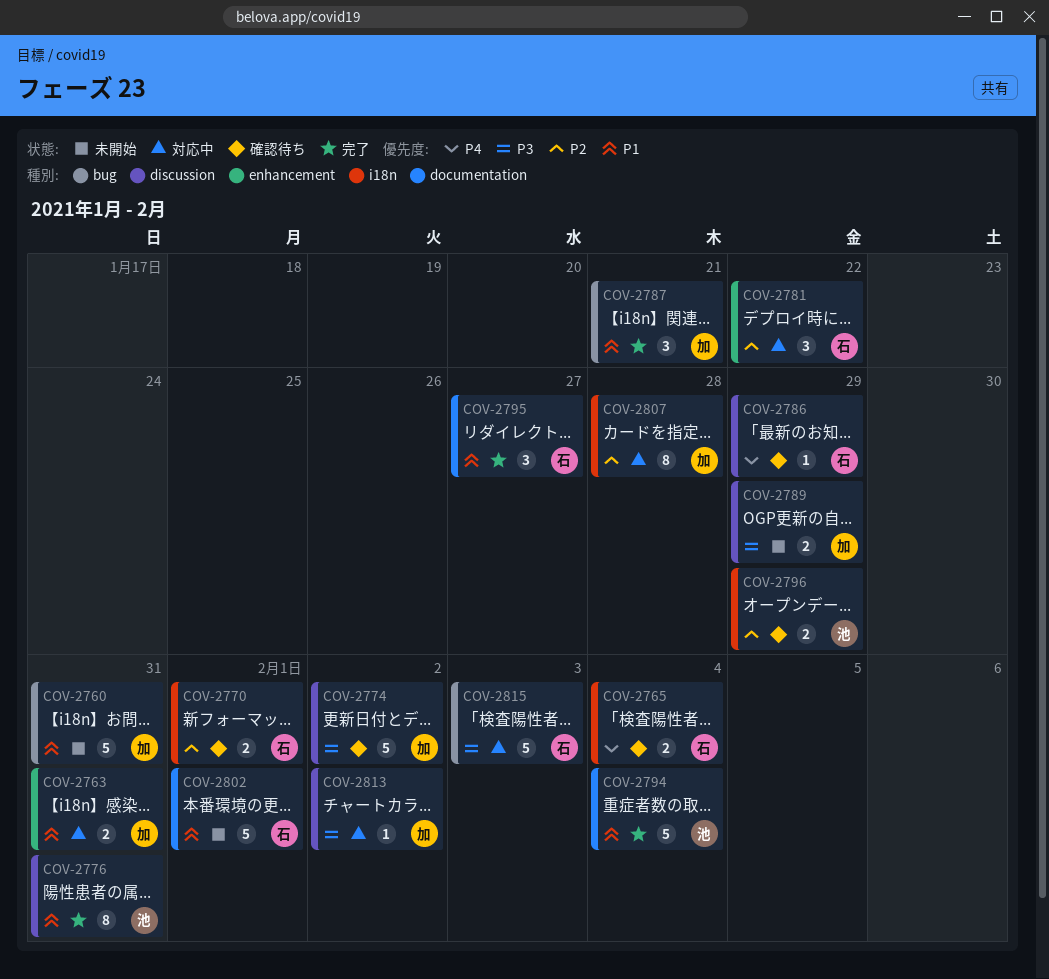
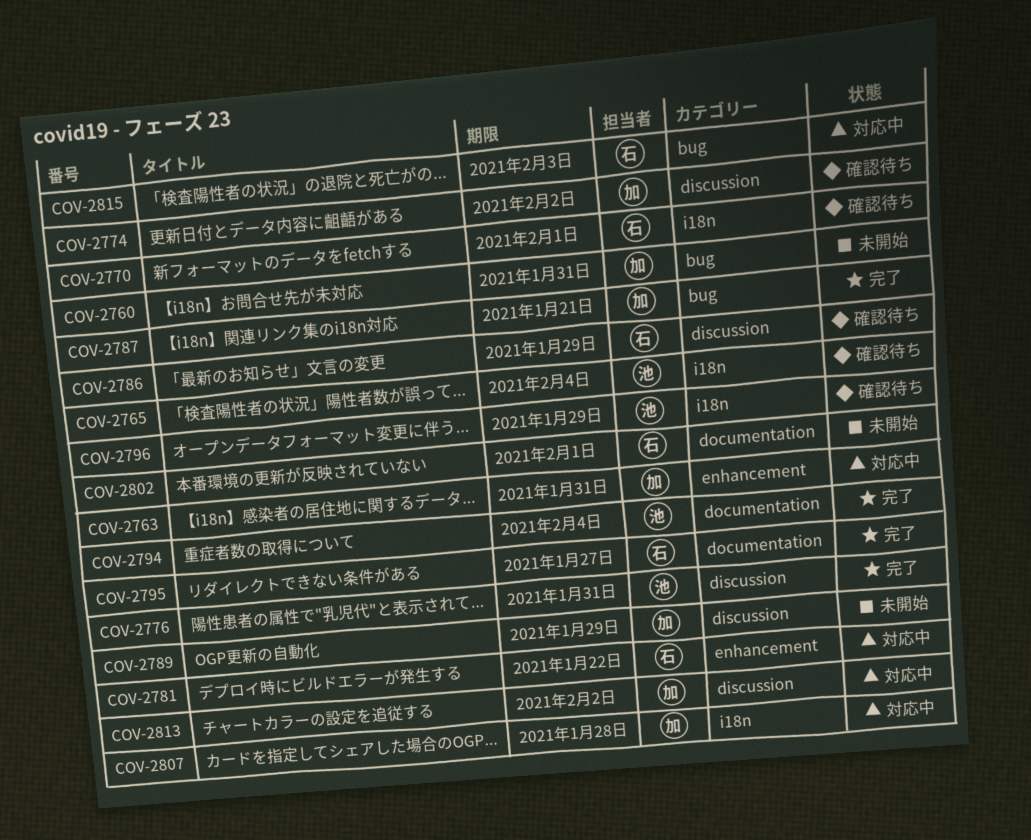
COV-2765, owner: 石 -> 池

